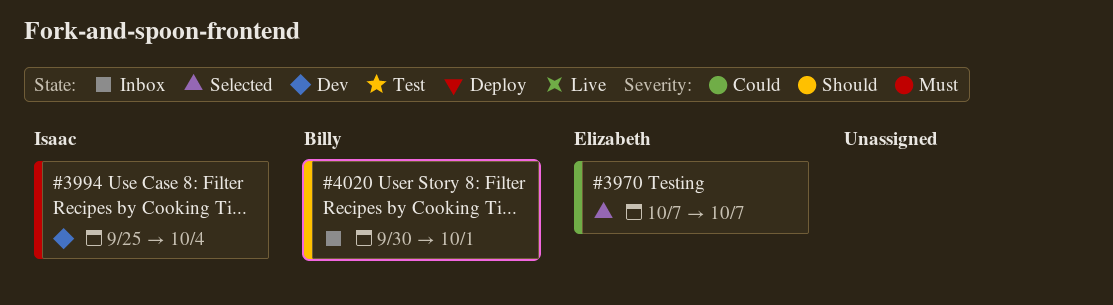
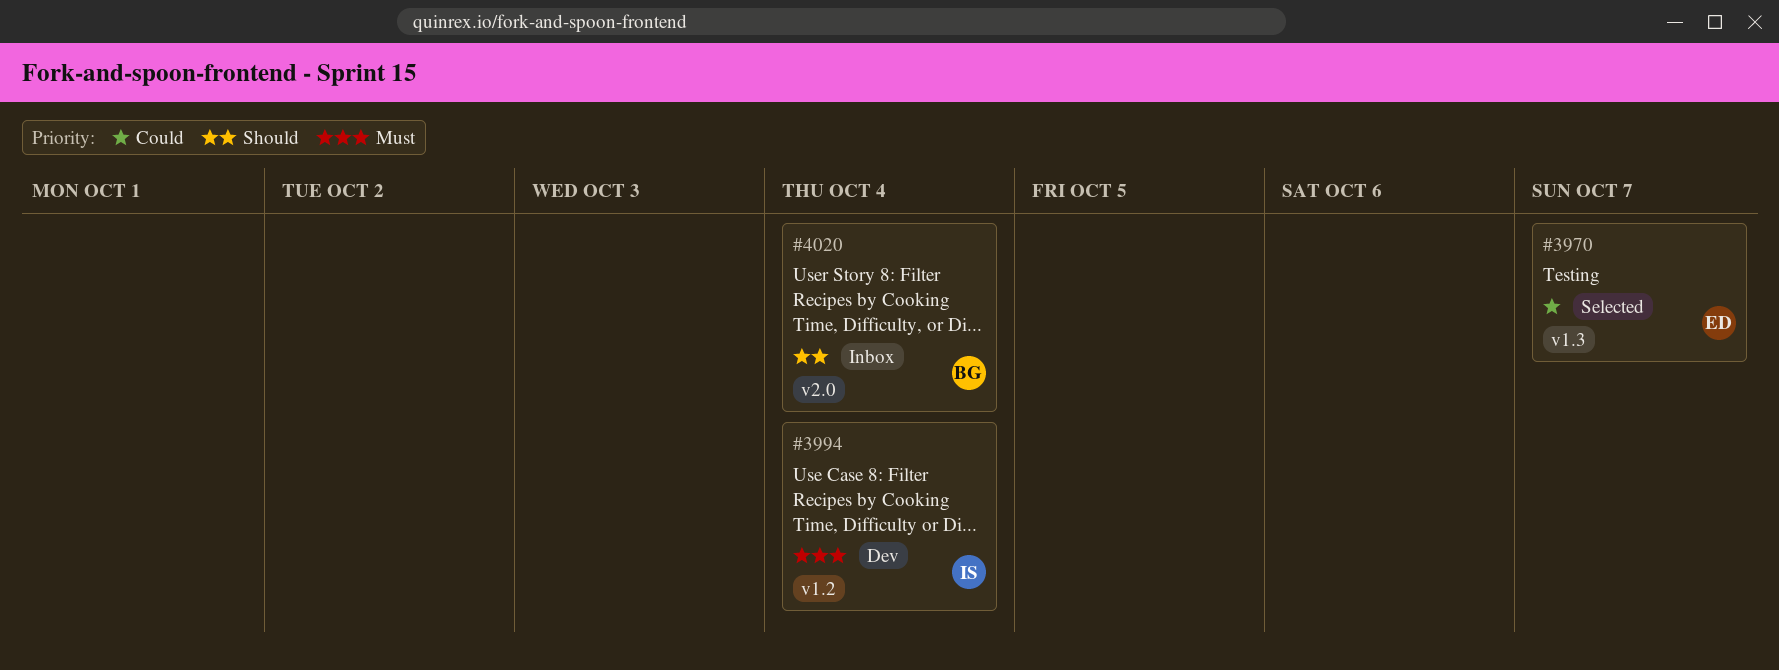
#4020, due: Oct 1 -> Oct 4

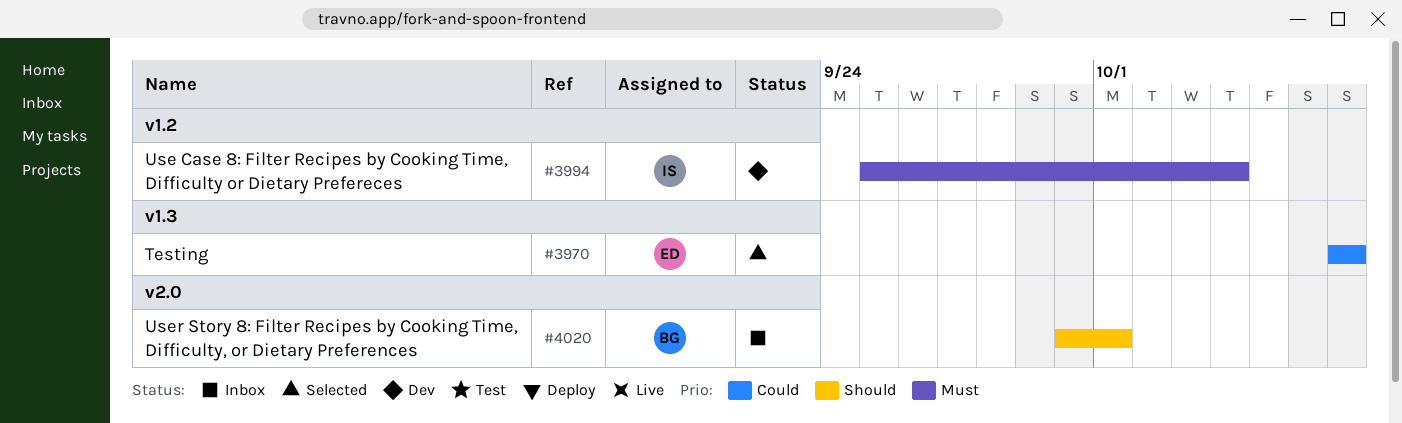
#4020, due: Oct 4 -> Oct 1

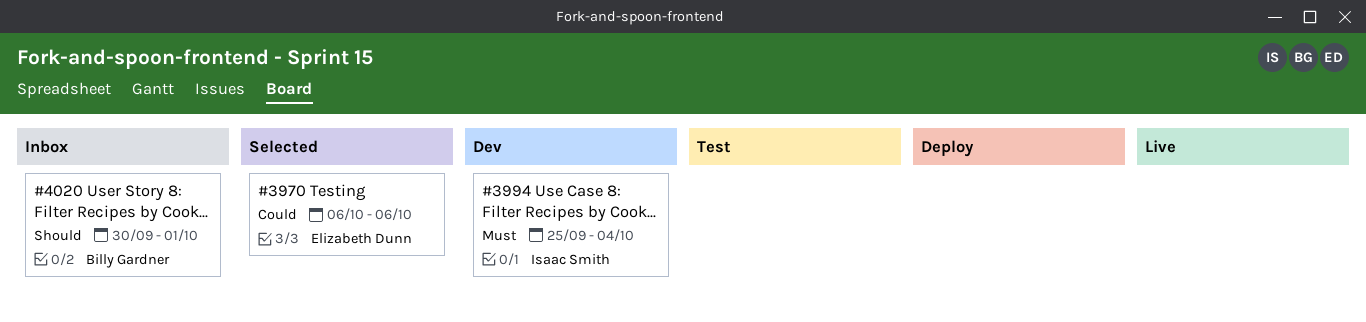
#3970, start: Oct 7 -> Oct 6
#3970, due: Oct 7 -> Oct 6

